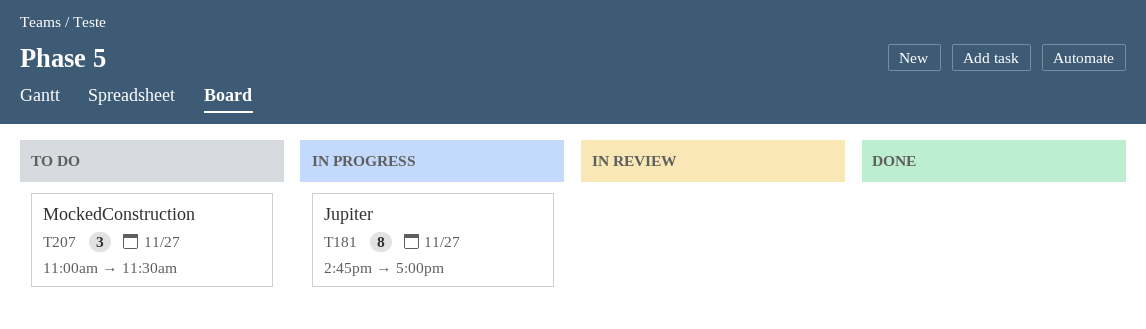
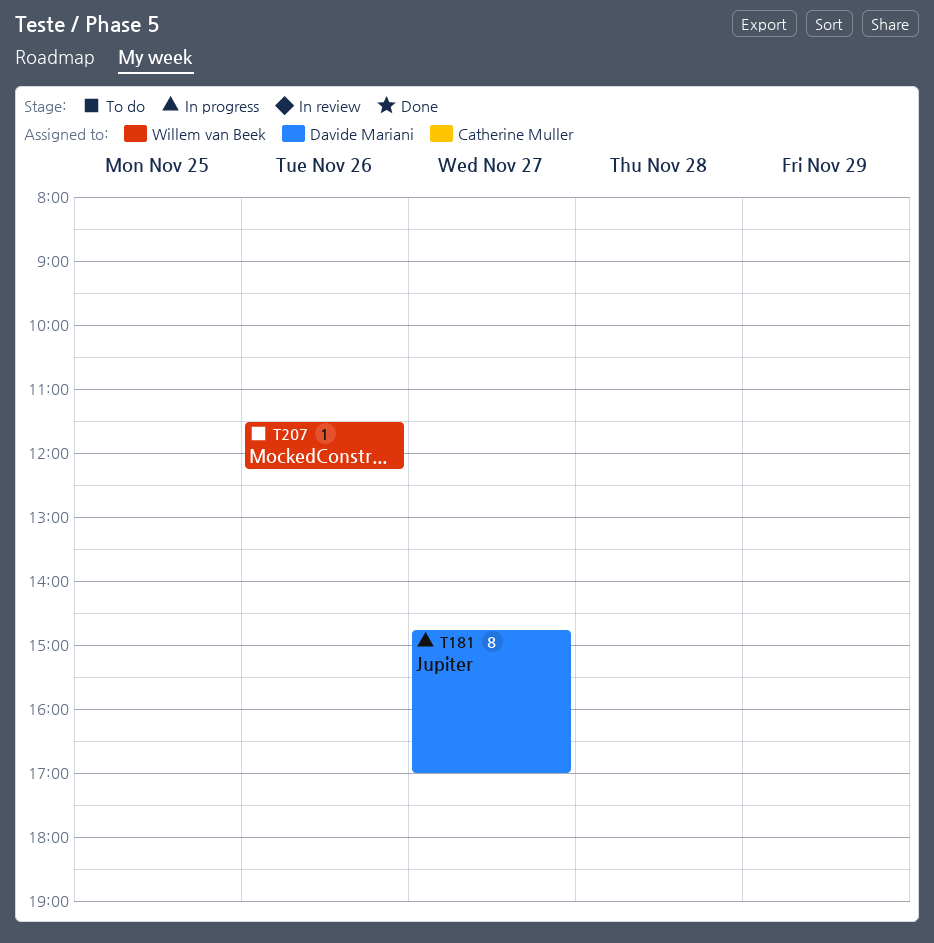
T207, estimate: 3 -> 1
T207, day: Nov 27 -> Nov 26
T207, begins: 11:00 -> 11:30
T207, ends: 11:30 -> 12:15

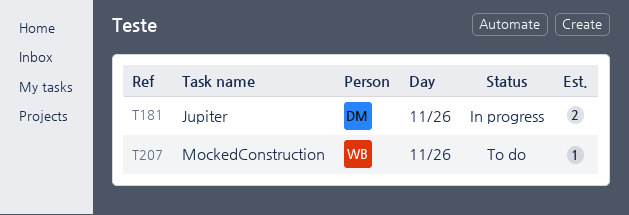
T181, estimate: 8 -> 2
T181, day: Nov 27 -> Nov 26

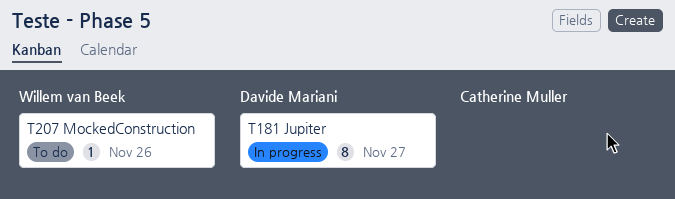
T181, estimate: 2 -> 8
T181, day: Nov 26 -> Nov 27

